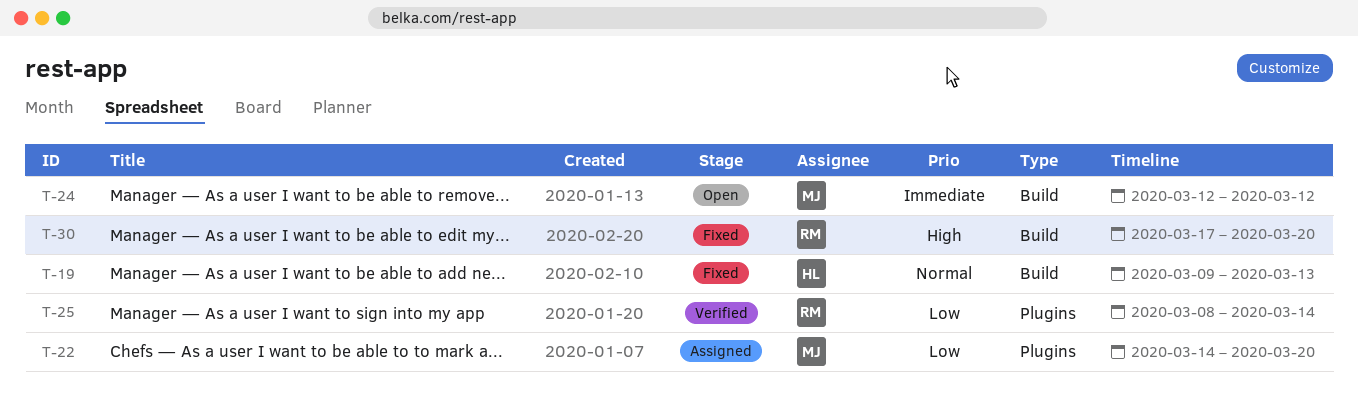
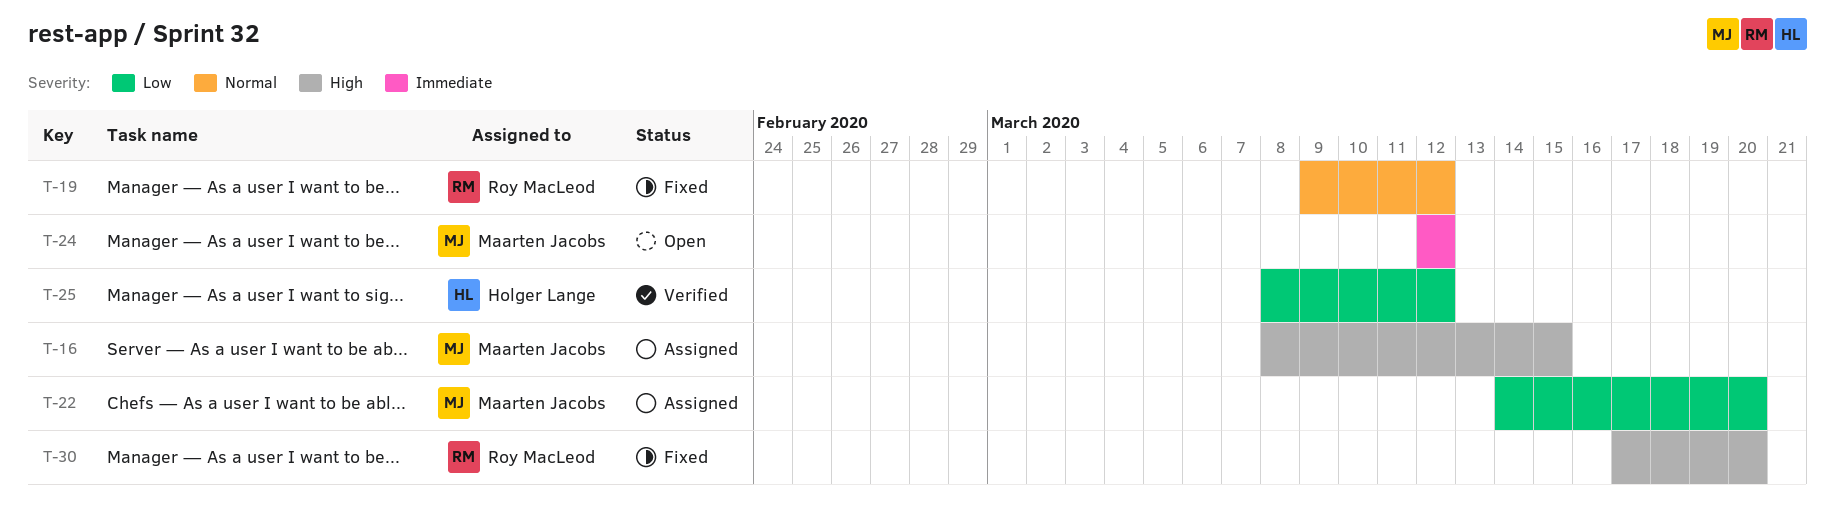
T-16: none -> present
T-19, owner: Holger Lange -> Roy MacLeod
T-19, due: Mar 13 -> Mar 12
T-25, owner: Roy MacLeod -> Holger Lange
T-25, due: Mar 14 -> Mar 12

